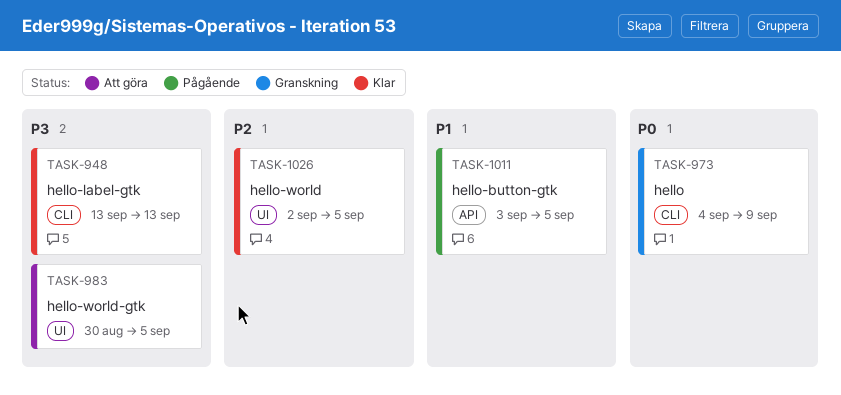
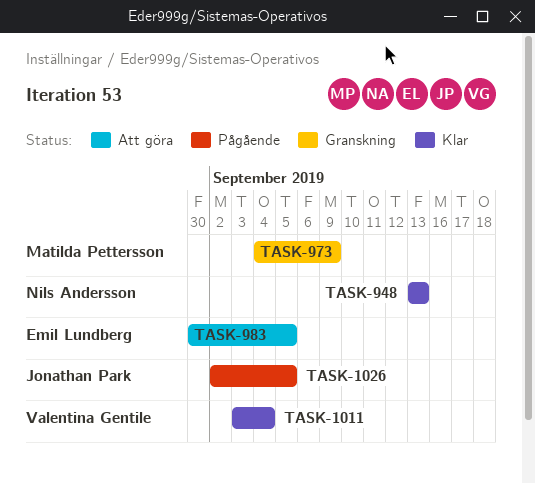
TASK-1011, status: Pågående -> Klar
TASK-1011, due: Sep 5 -> Sep 4
TASK-1026, status: Klar -> Pågående

